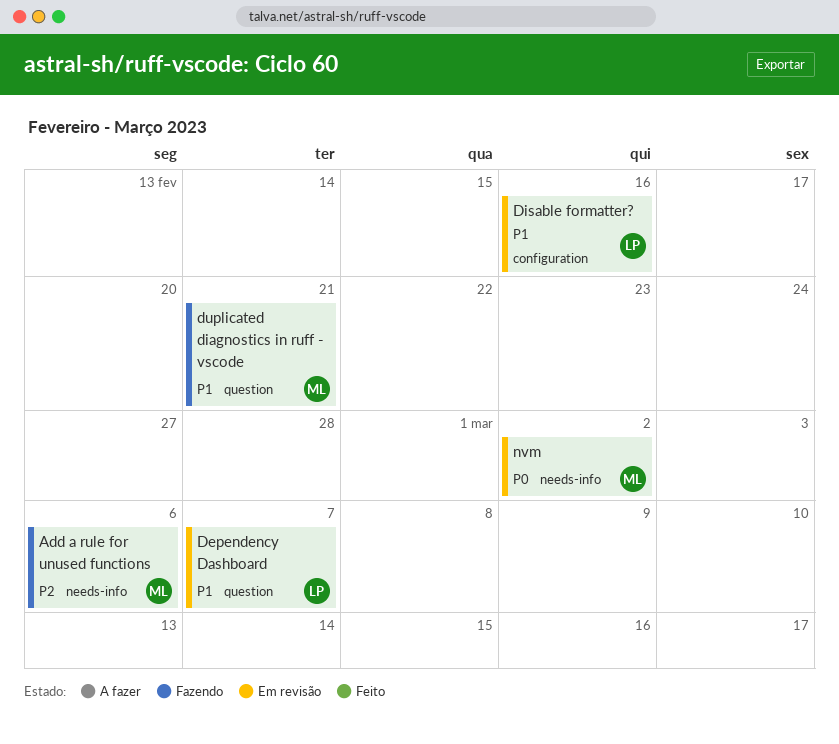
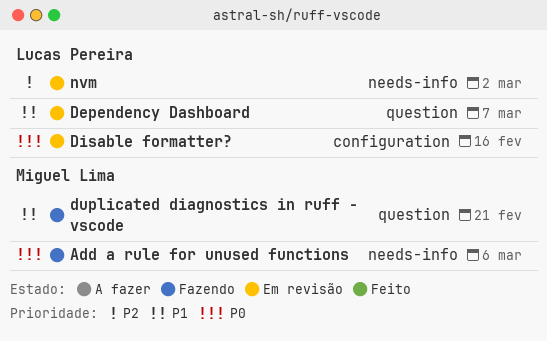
Add a rule for unused functions, priority: P2 -> P0
Disable formatter?, priority: P1 -> P0
nvm, owner: Miguel Lima -> Lucas Pereira
nvm, priority: P0 -> P2

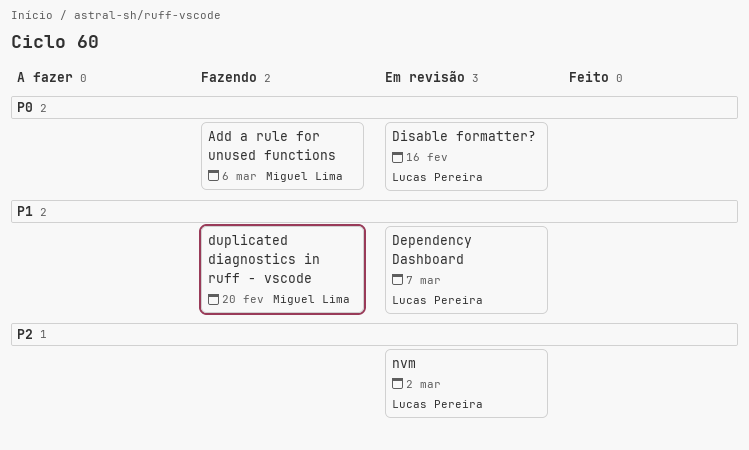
duplicated diagnostics in ruff - vscode, due: Feb 21 -> Feb 20

